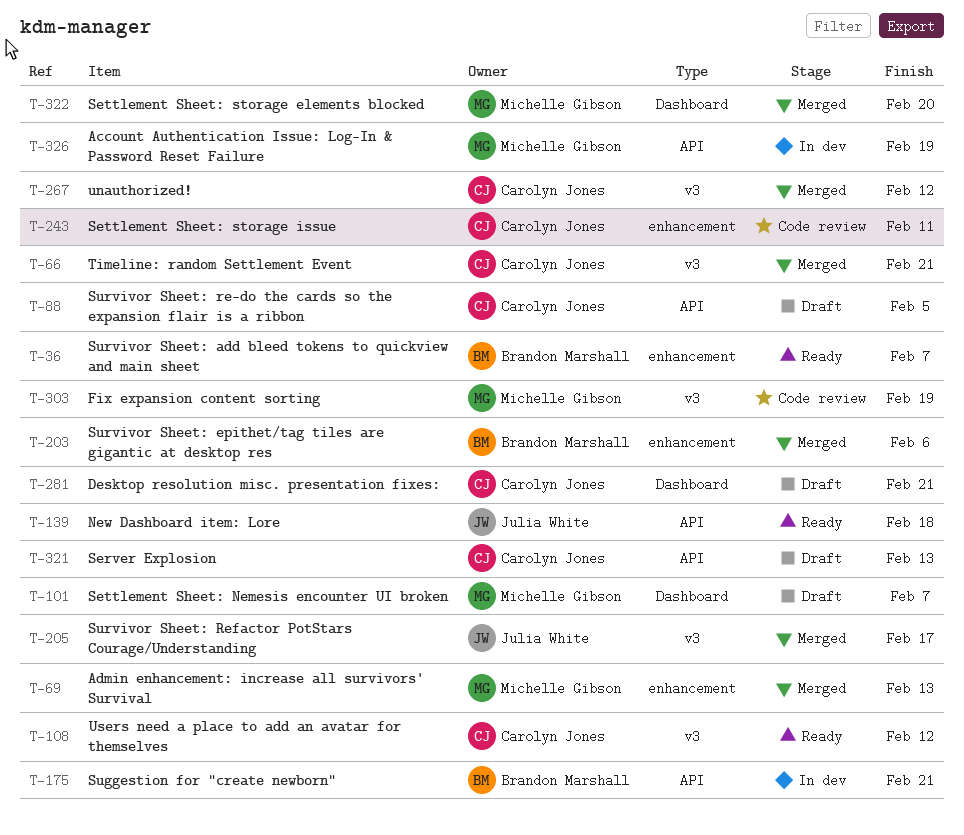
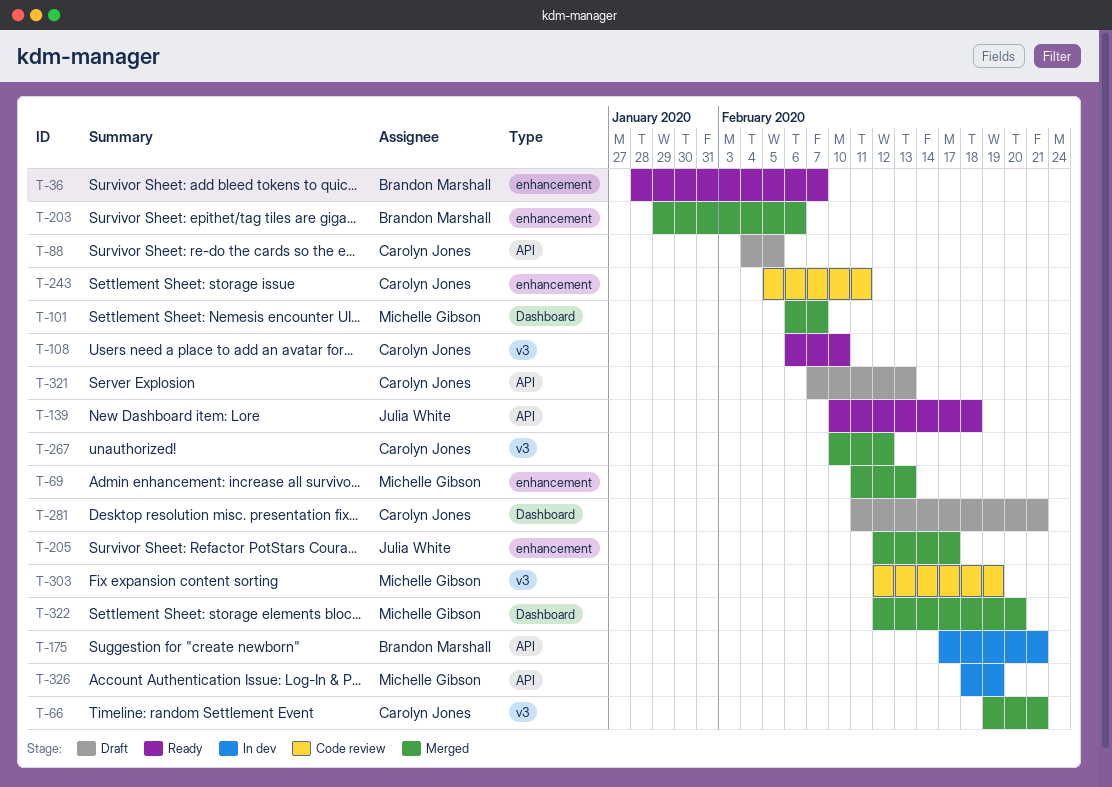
T-101, status: Draft -> Merged
T-108, due: Feb 12 -> Feb 10
T-205, label: v3 -> enhancement

